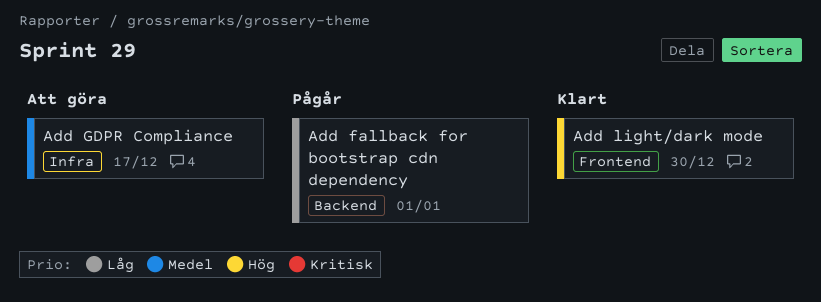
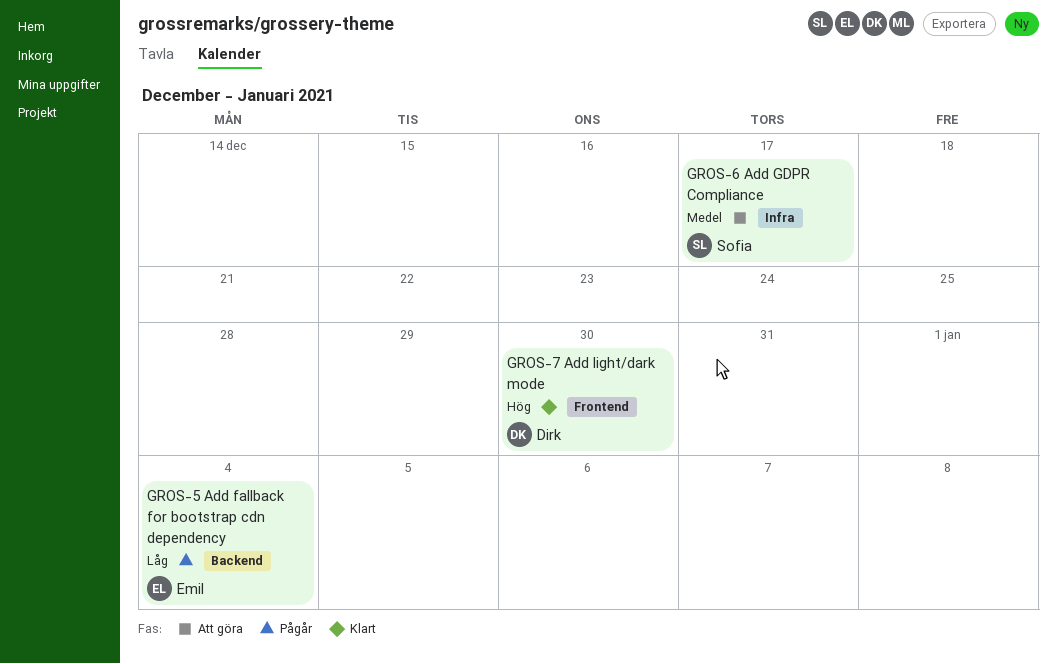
Add fallback for bootstrap cdn dependency, due: Jan 1 -> Jan 4

